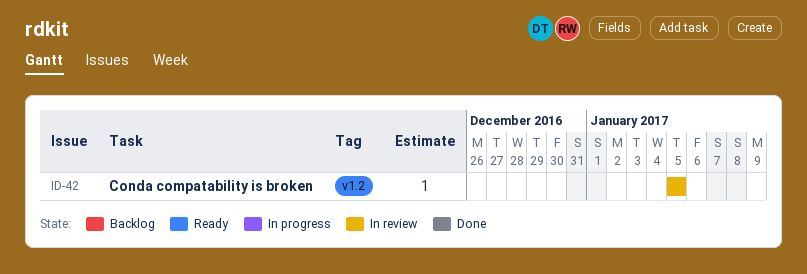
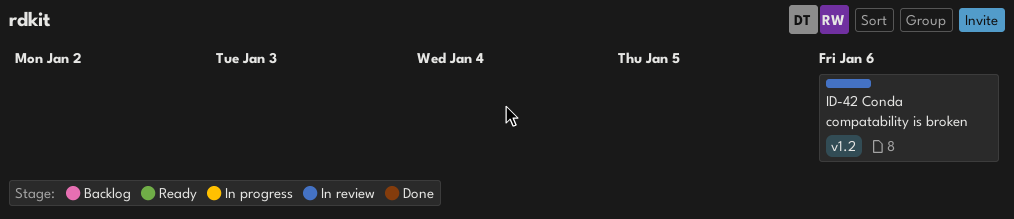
ID-42, due: Jan 5 -> Jan 6

